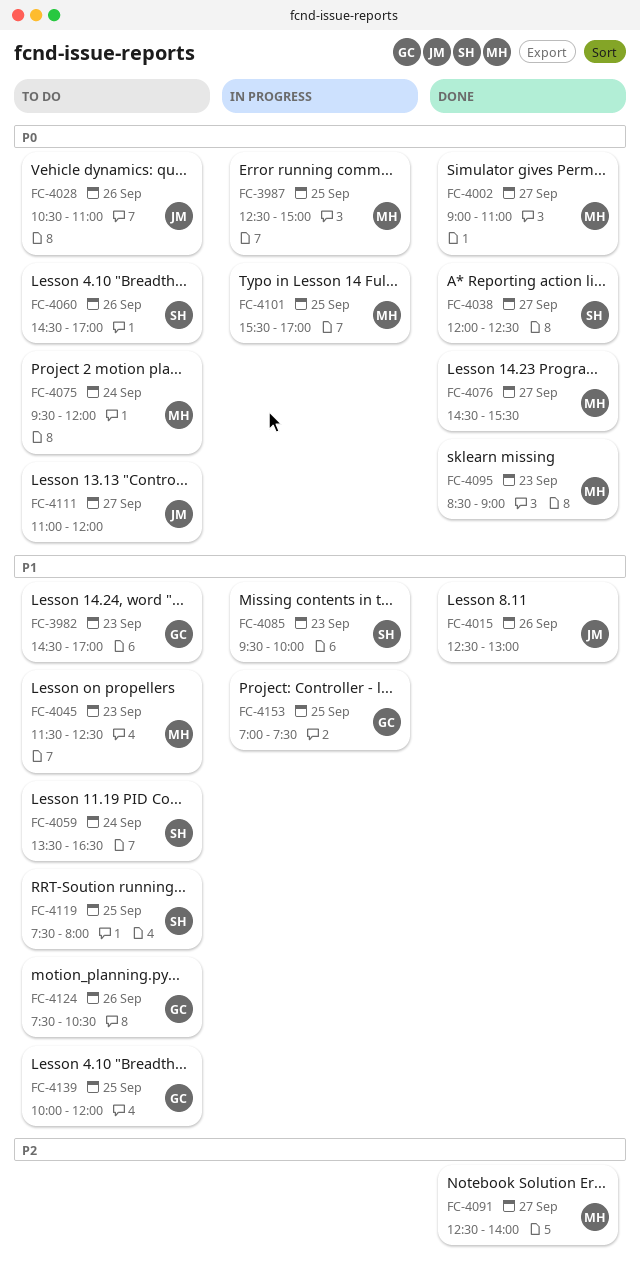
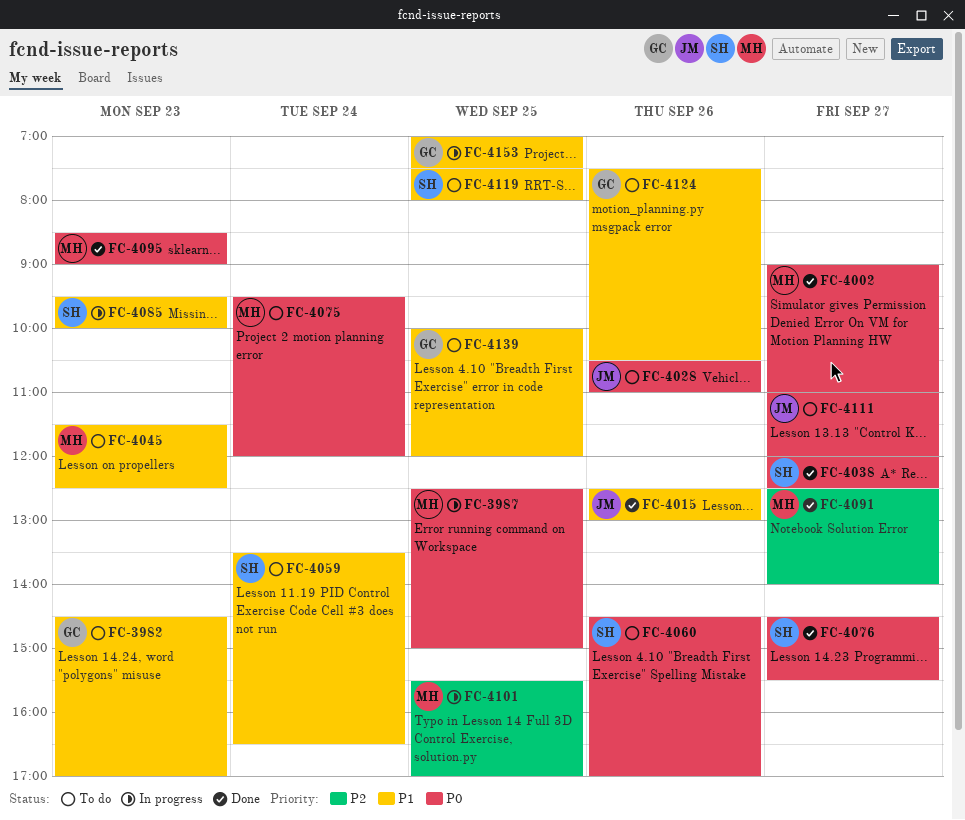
FC-4076, owner: MH -> SH
FC-4101, priority: P0 -> P2

